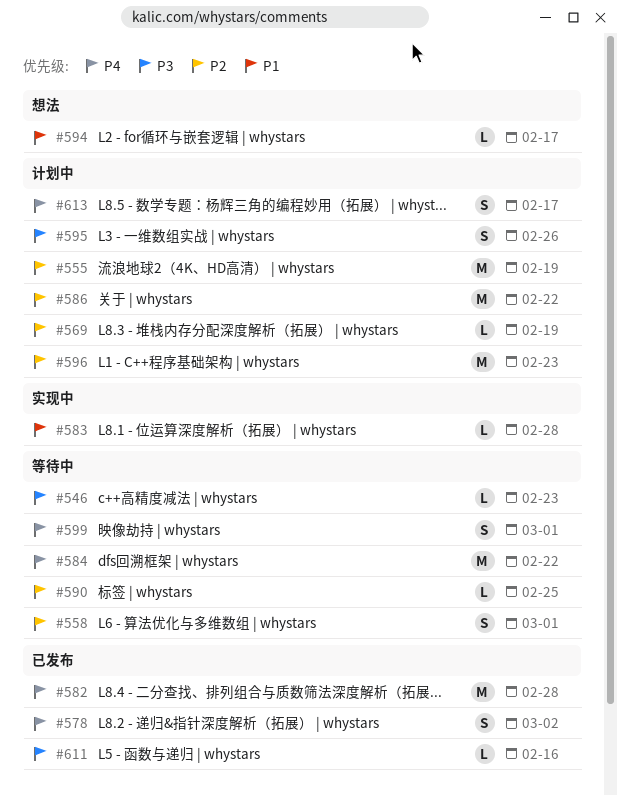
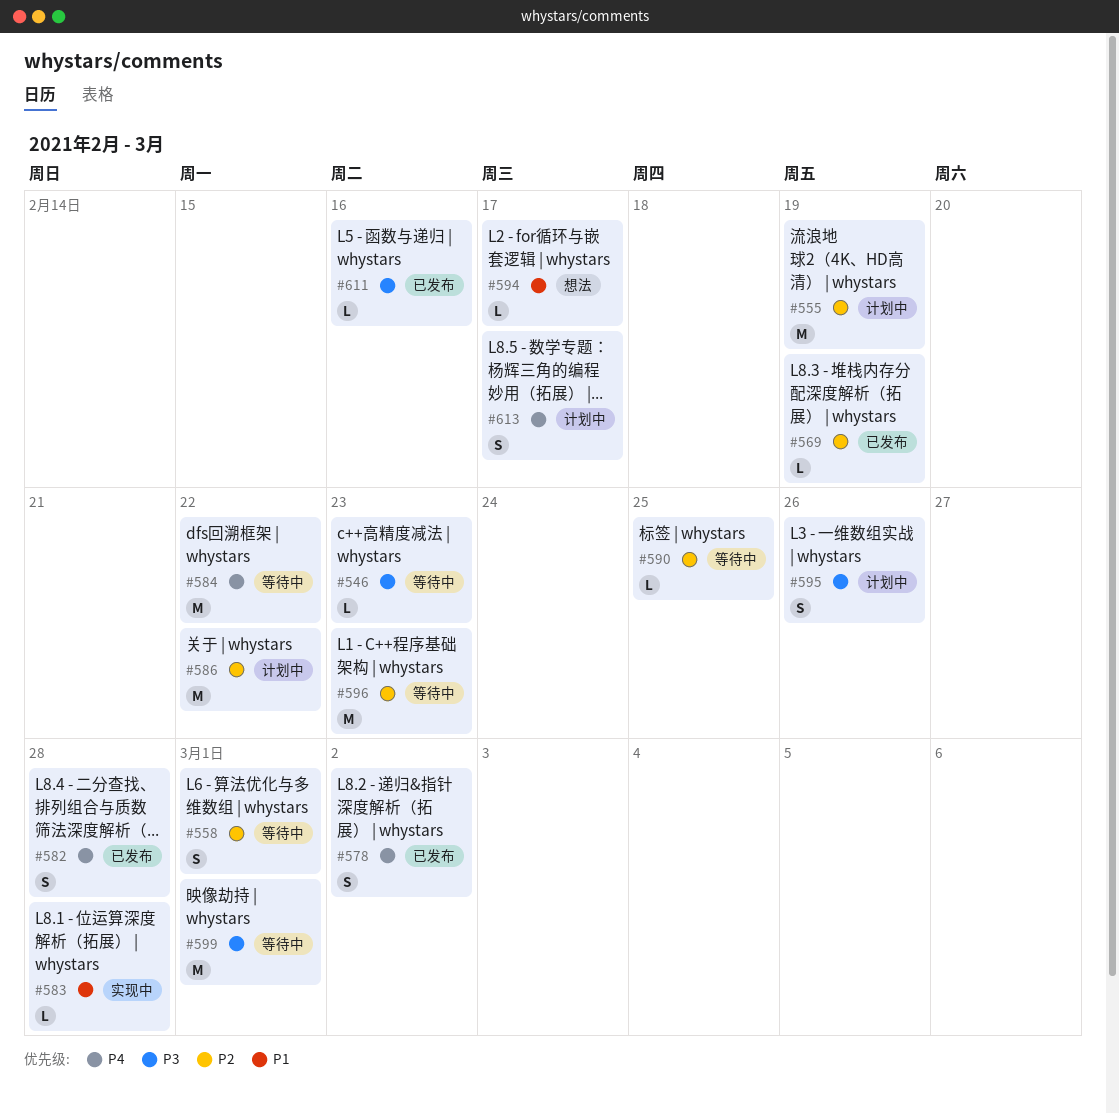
#569, status: 计划中 -> 已发布
#582, estimate: M -> S
#596, status: 计划中 -> 等待中
#599, priority: P4 -> P3
#599, estimate: S -> M

